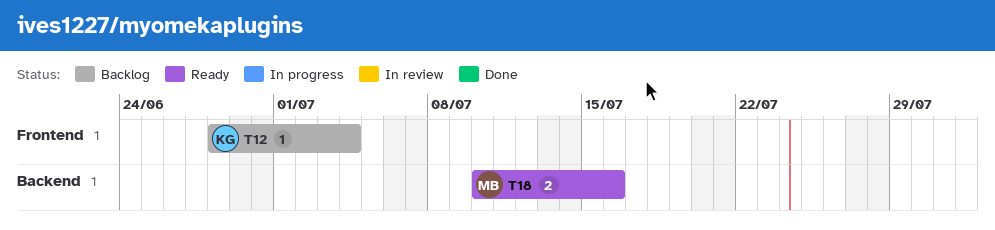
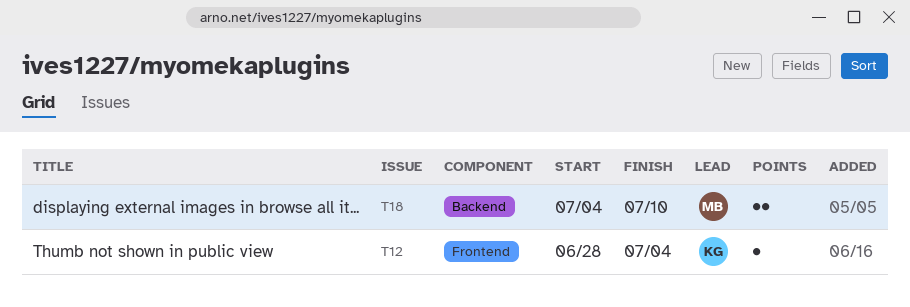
T18, start: Jul 10 -> Jul 4
T18, due: Jul 16 -> Jul 10

